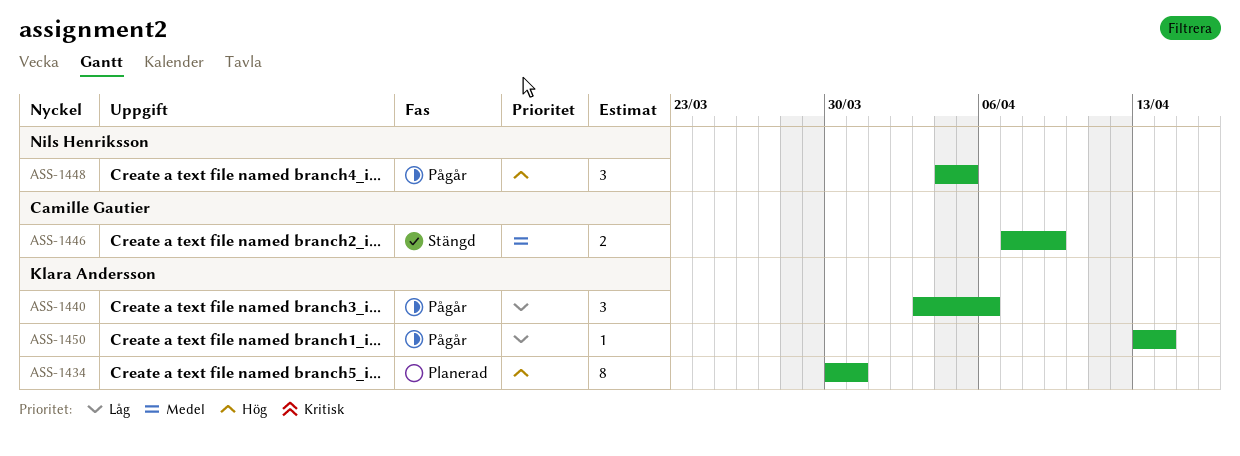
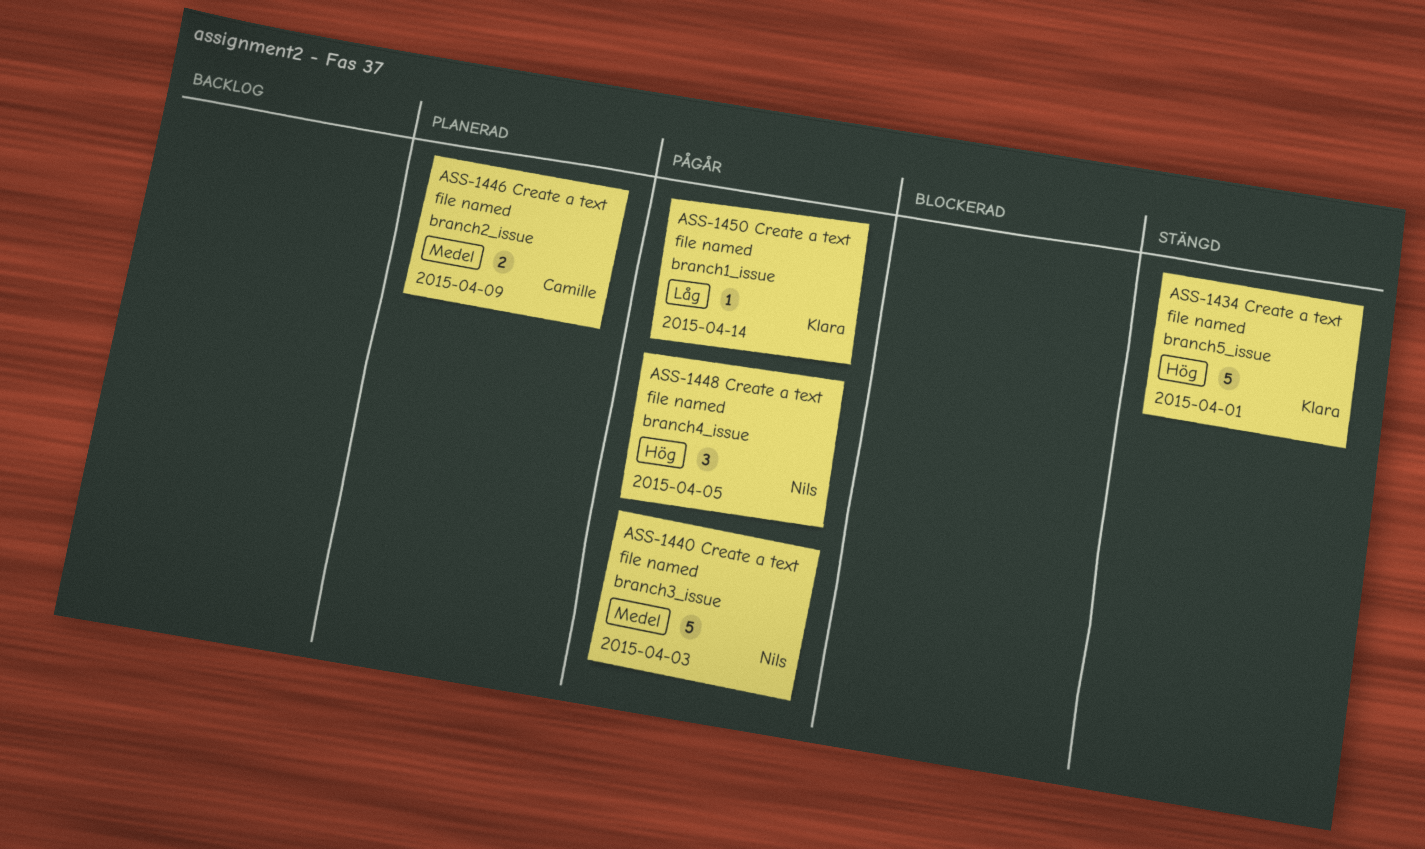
ASS-1434, status: Planerad -> Stängd
ASS-1434, estimate: 8 -> 5
ASS-1434, due: Mar 31 -> Apr 1
ASS-1440, owner: Klara Andersson -> Nils Henriksson
ASS-1440, priority: Låg -> Medel
ASS-1440, estimate: 3 -> 5
ASS-1440, due: Apr 6 -> Apr 3
ASS-1446, status: Stängd -> Planerad

